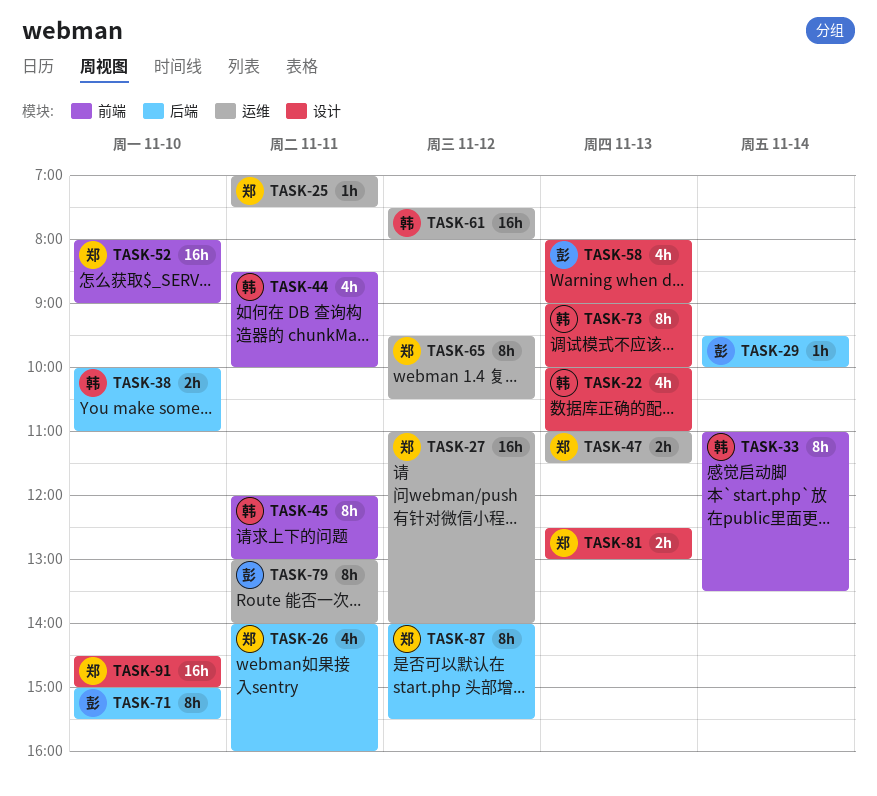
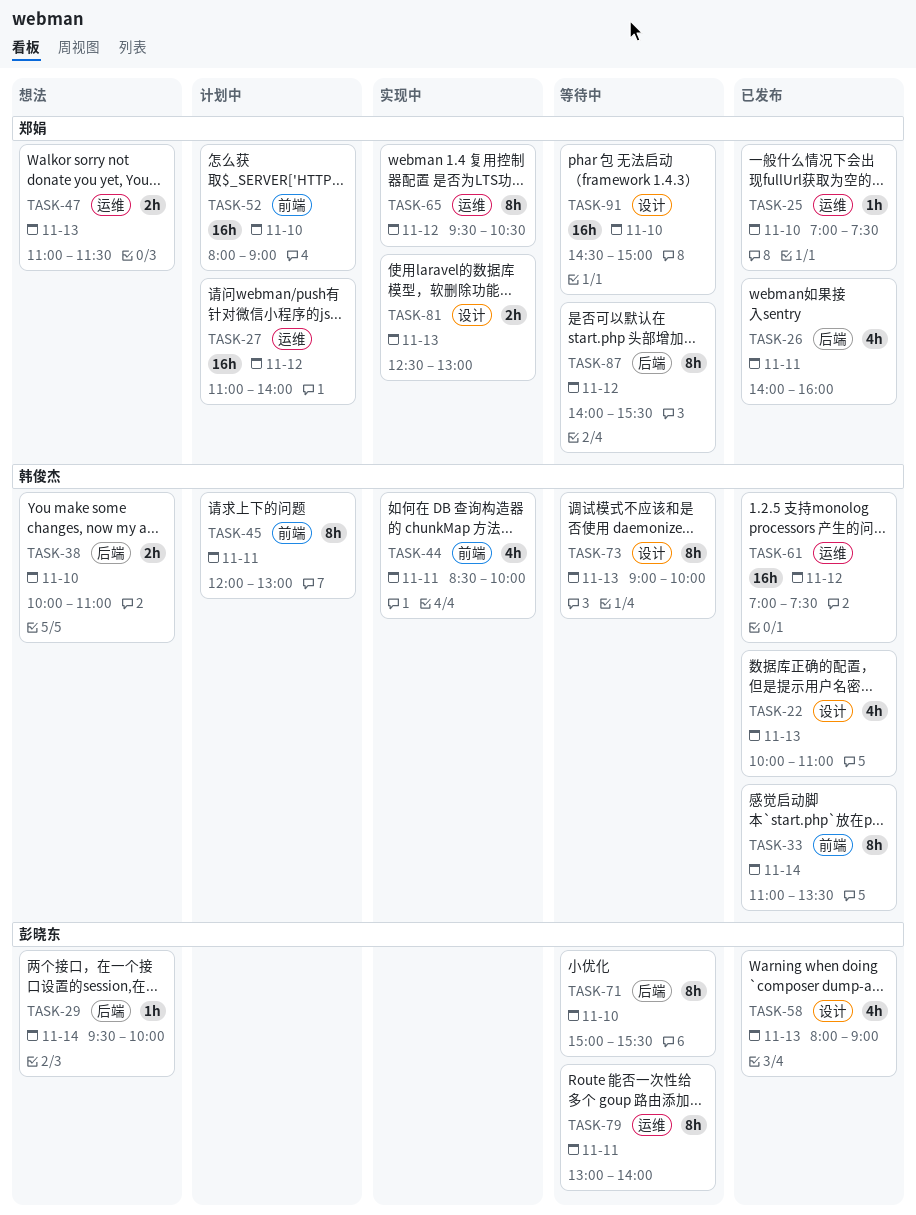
TASK-25, day: Nov 11 -> Nov 10
TASK-61, begins: 07:30 -> 07:00
TASK-61, ends: 08:00 -> 07:30

